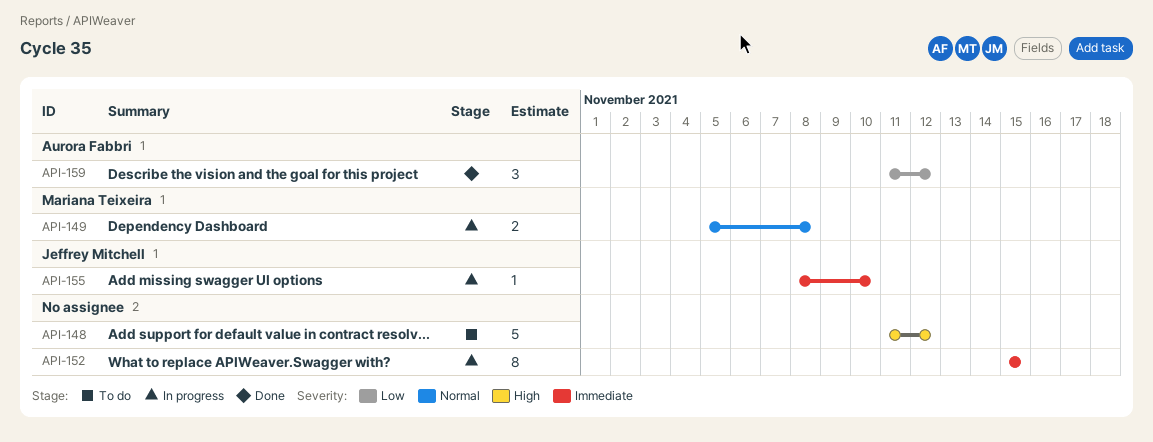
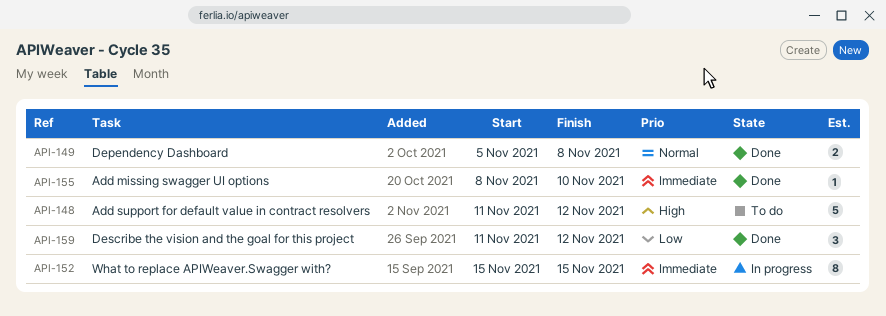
API-149, status: In progress -> Done
API-155, status: In progress -> Done

